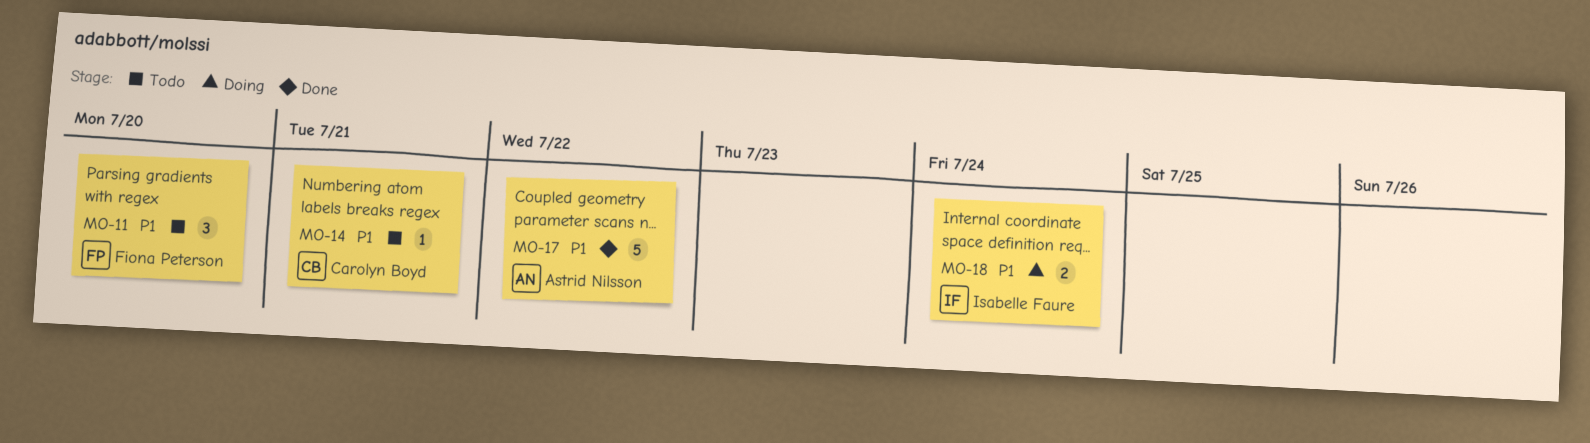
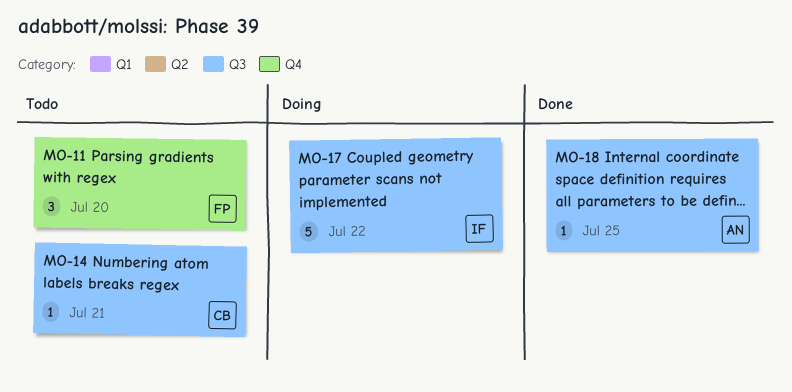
MO-17, status: Done -> Doing
MO-17, owner: Astrid Nilsson -> Isabelle Faure
MO-18, status: Doing -> Done
MO-18, owner: Isabelle Faure -> Astrid Nilsson
MO-18, estimate: 2 -> 1
MO-18, due: Jul 24 -> Jul 25

